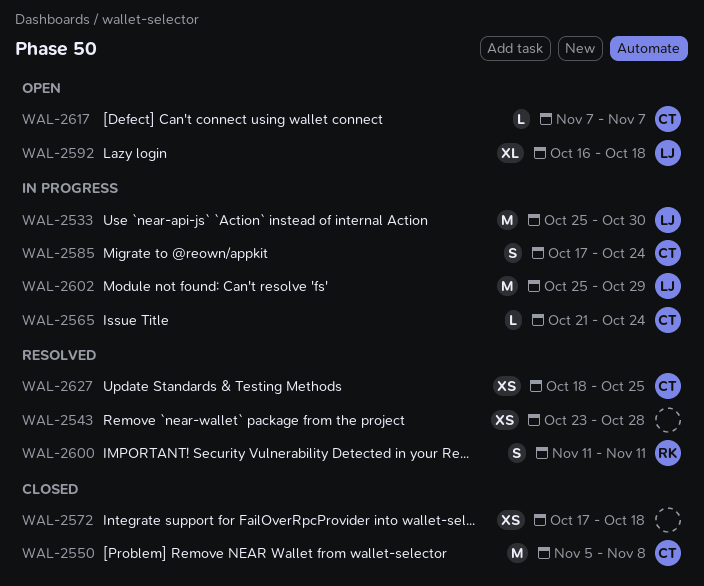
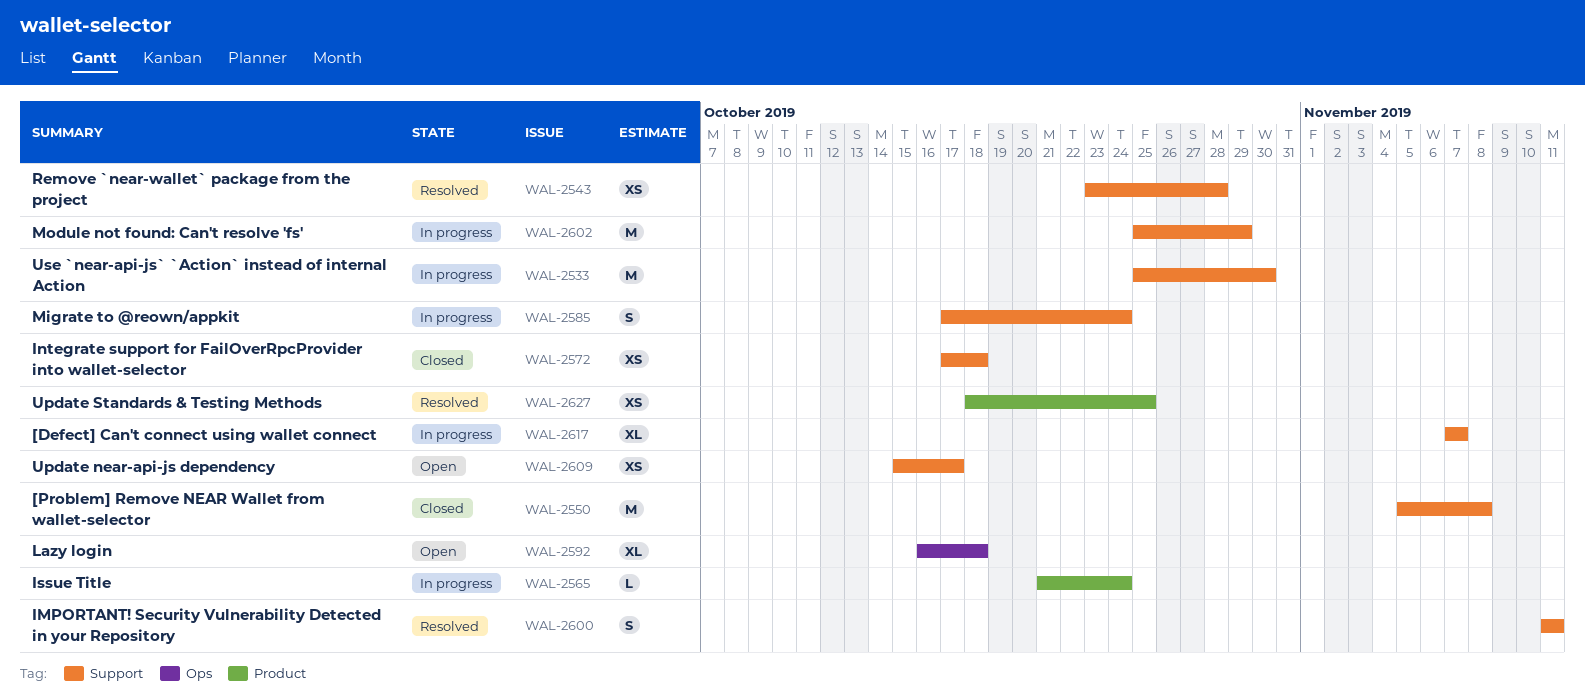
WAL-2609: none -> present
WAL-2617, status: Open -> In progress
WAL-2617, estimate: L -> XL

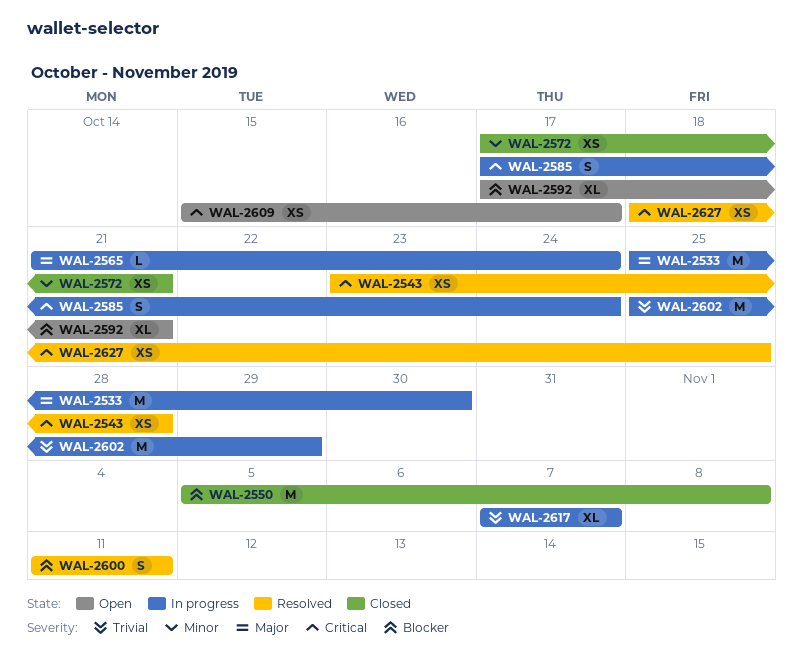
WAL-2572, due: Oct 18 -> Oct 21
WAL-2592, start: Oct 16 -> Oct 17
WAL-2592, due: Oct 18 -> Oct 21

